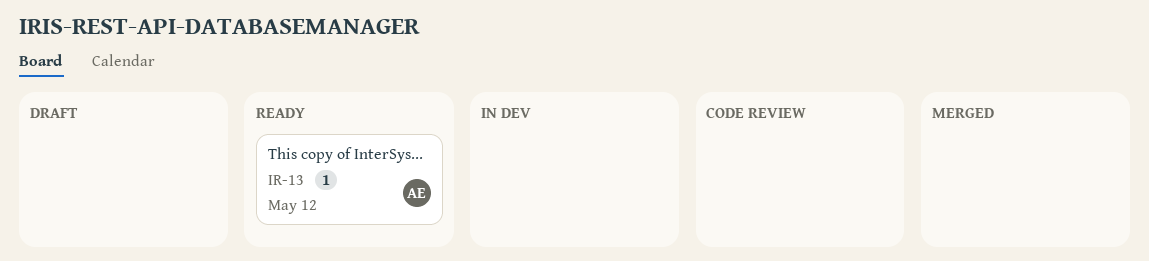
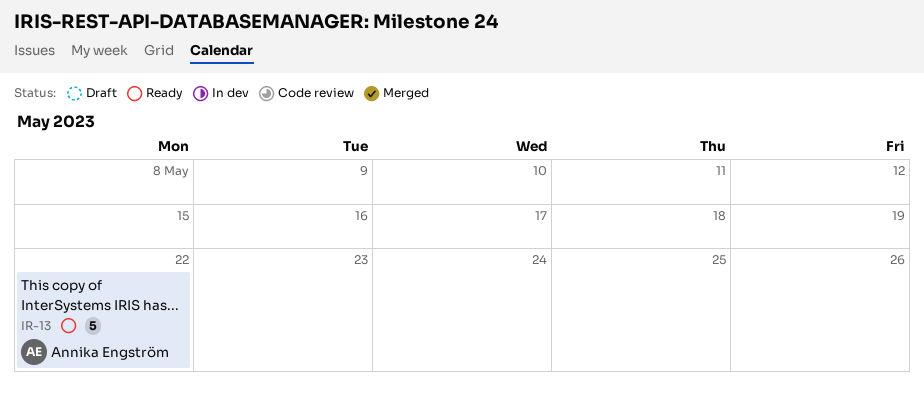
IR-13, estimate: 1 -> 5
IR-13, due: May 12 -> May 22

